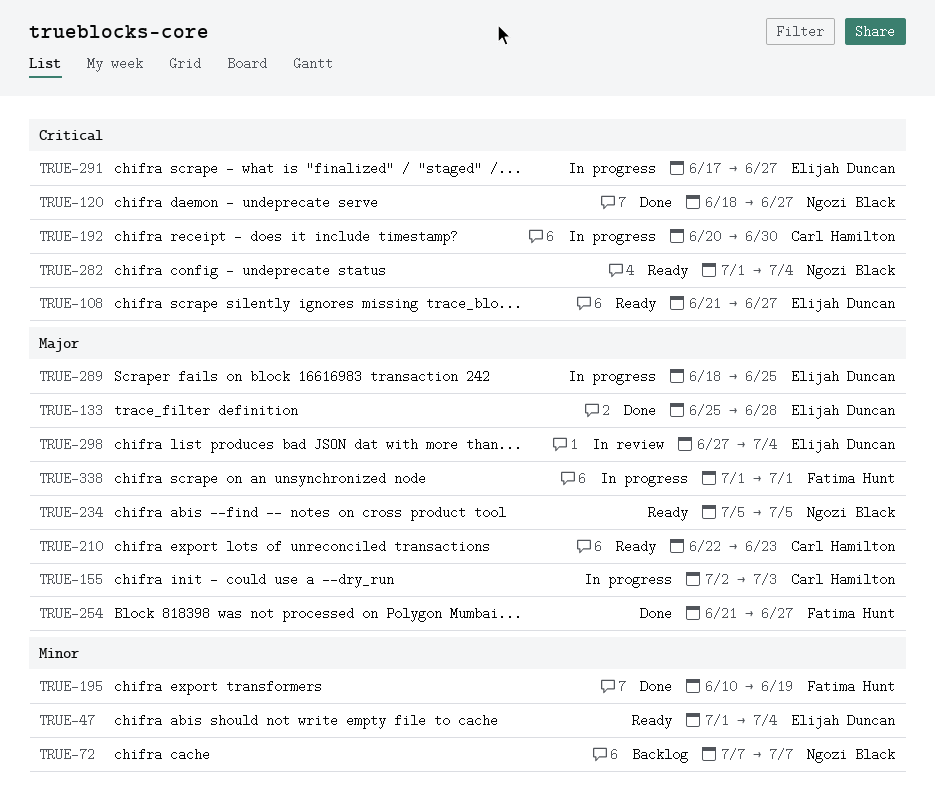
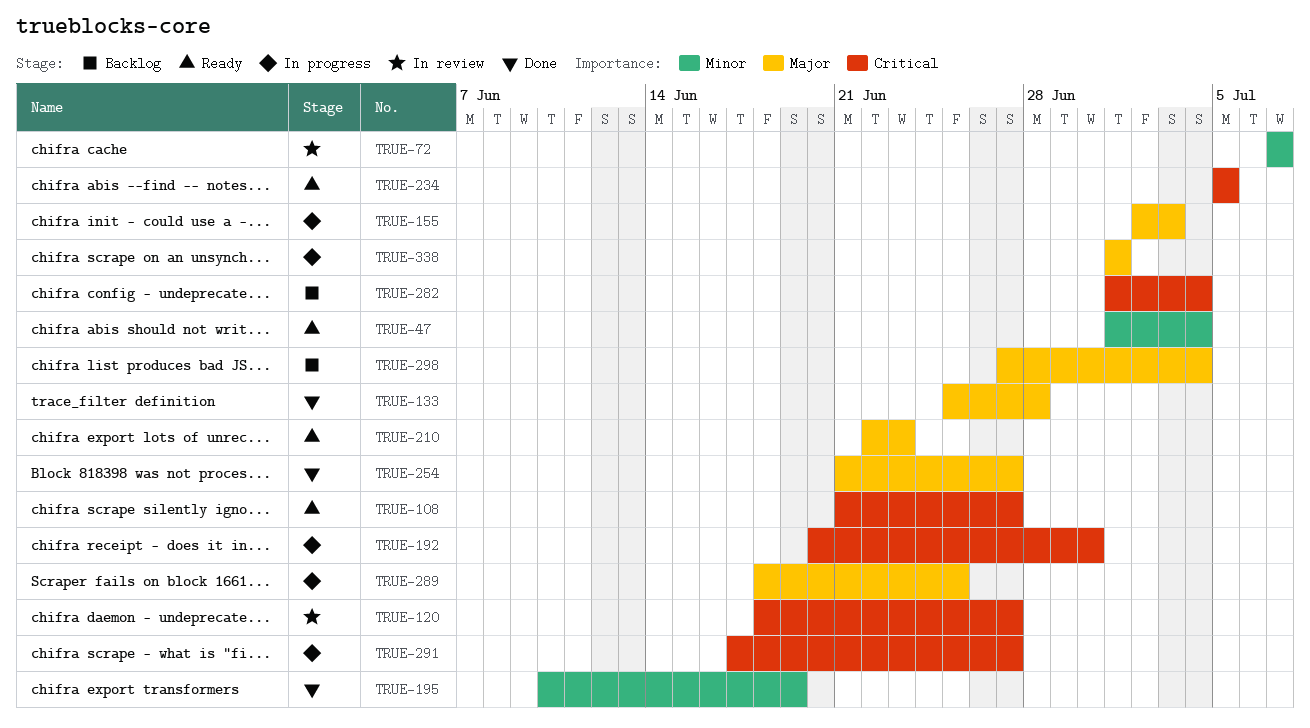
TRUE-72, status: Backlog -> In review
TRUE-120, status: Done -> In review
TRUE-234, priority: Major -> Critical
TRUE-282, status: Ready -> Backlog
TRUE-298, status: In review -> Backlog

